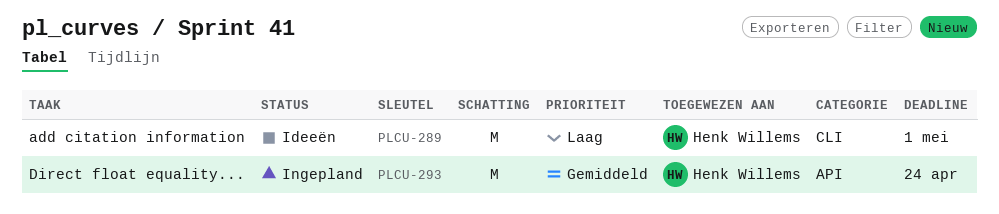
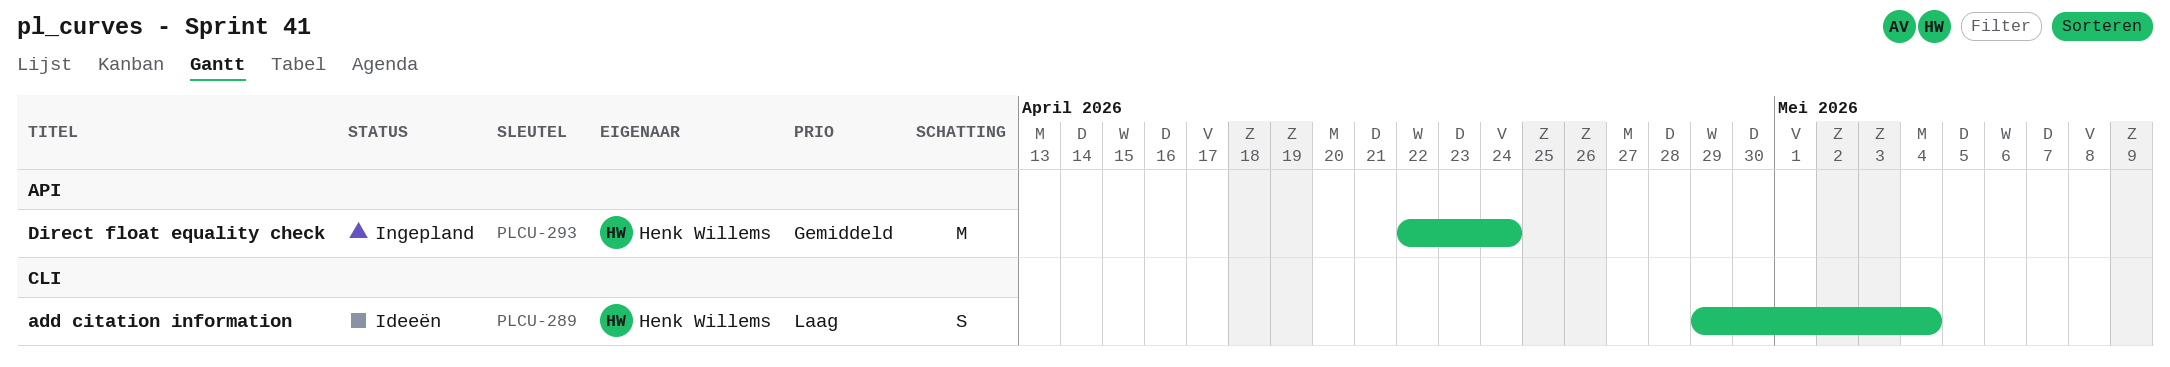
PLCU-289, estimate: M -> S
PLCU-289, due: May 1 -> May 4

